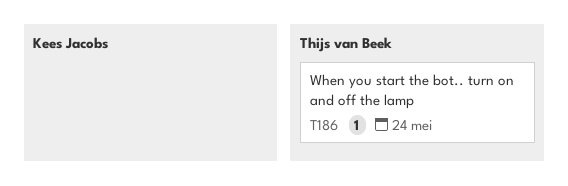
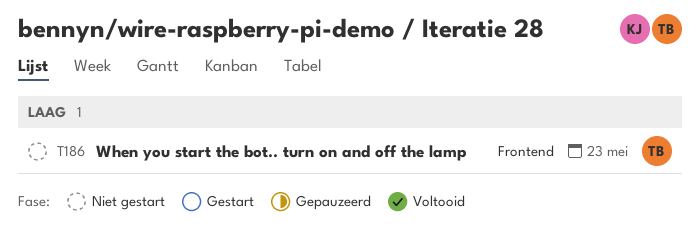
T186, due: May 24 -> May 23

